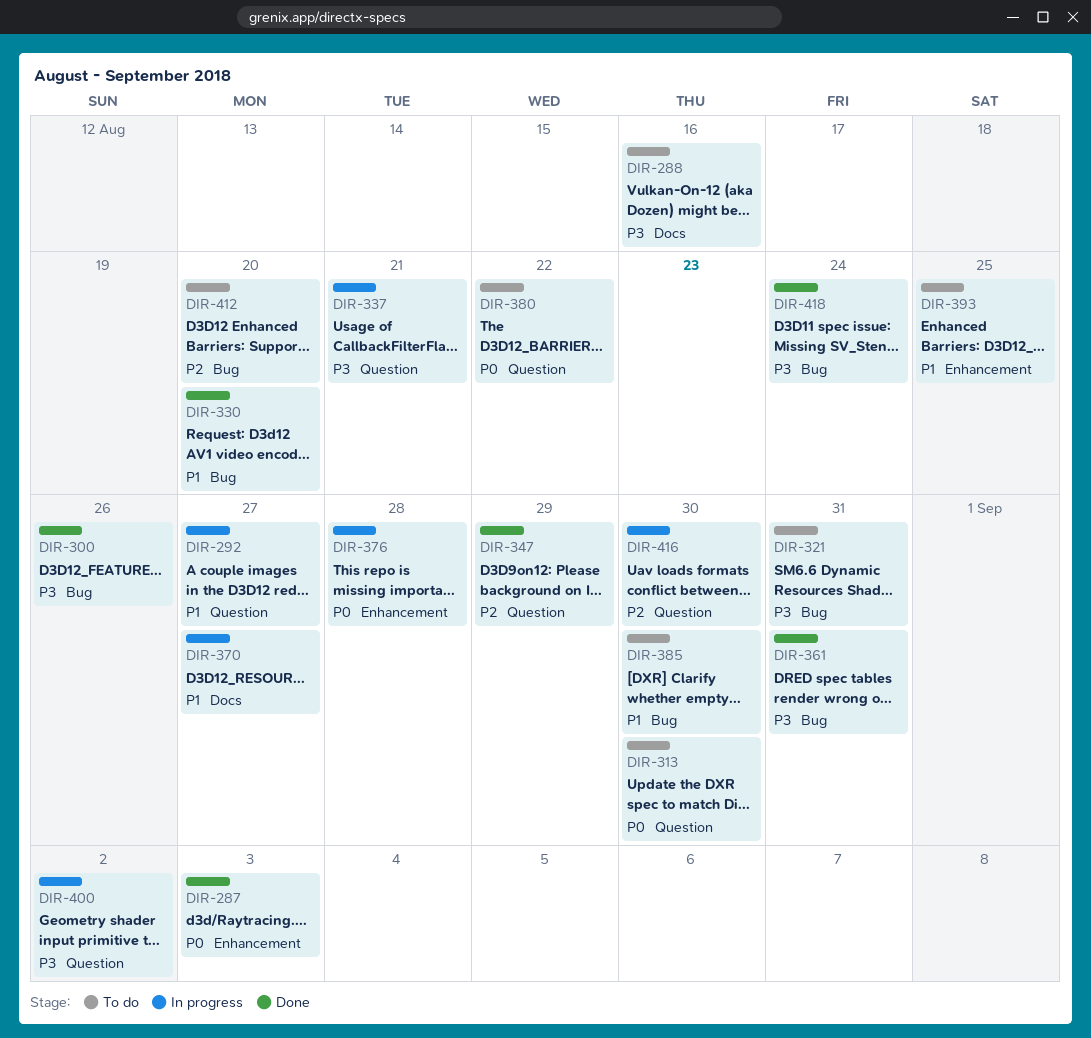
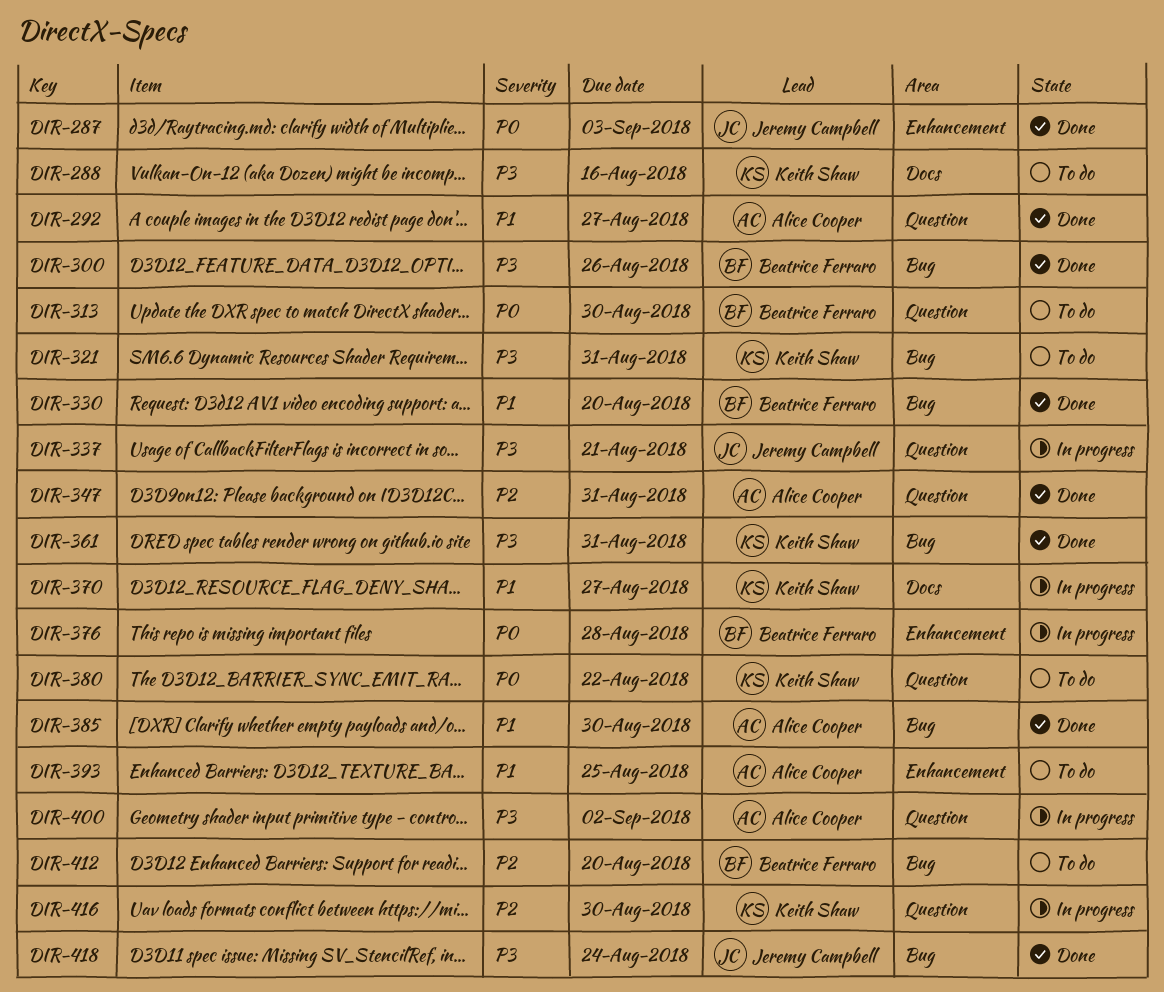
DIR-292, status: In progress -> Done
DIR-347, due: Aug 29 -> Aug 31
DIR-385, status: To do -> Done

